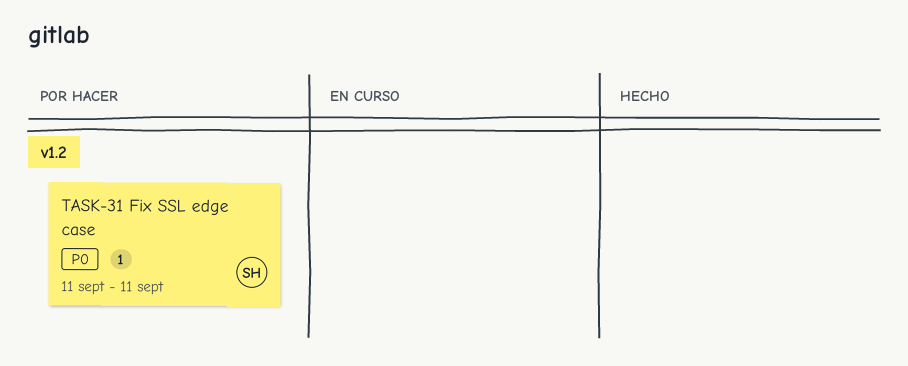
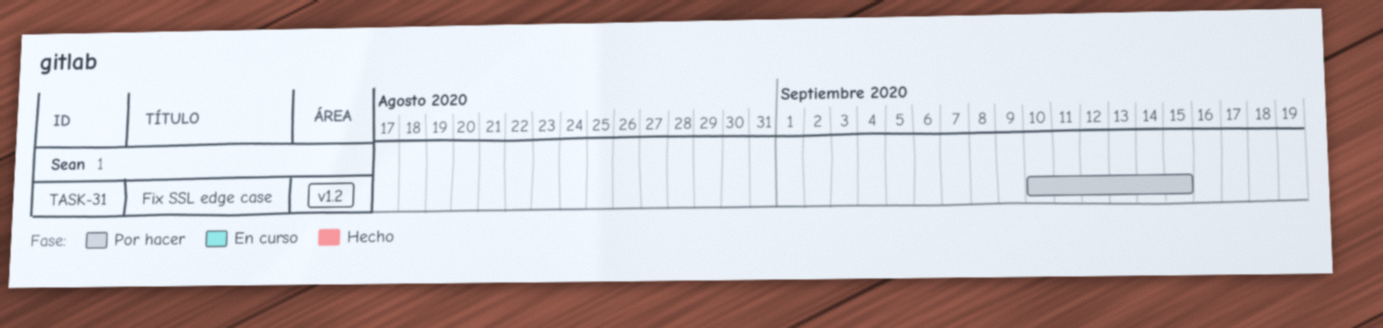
TASK-31, start: Sep 11 -> Sep 10
TASK-31, due: Sep 11 -> Sep 15

